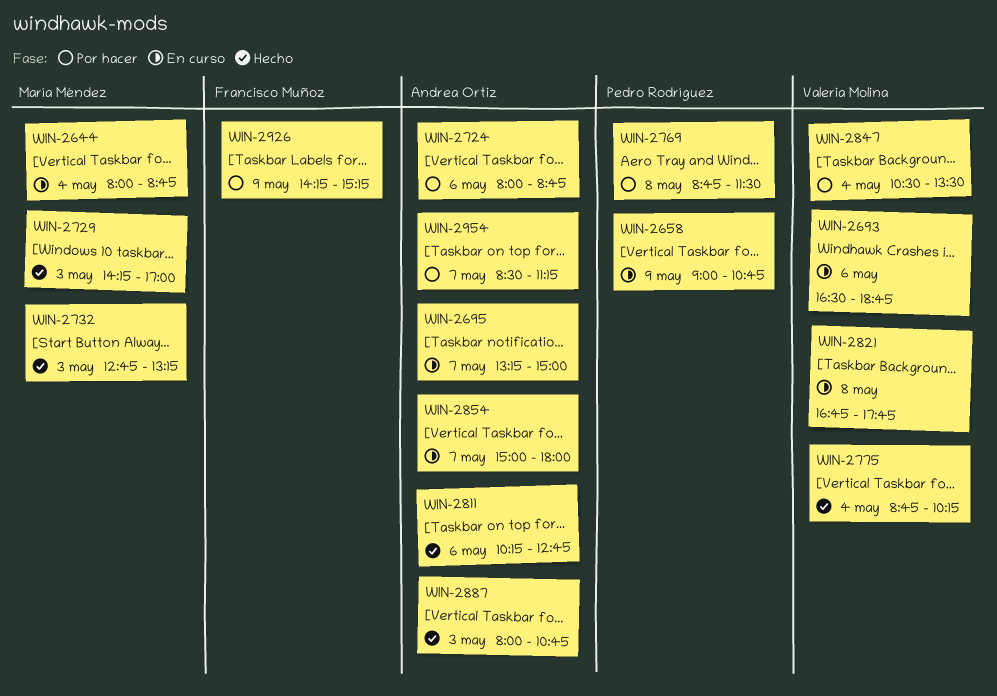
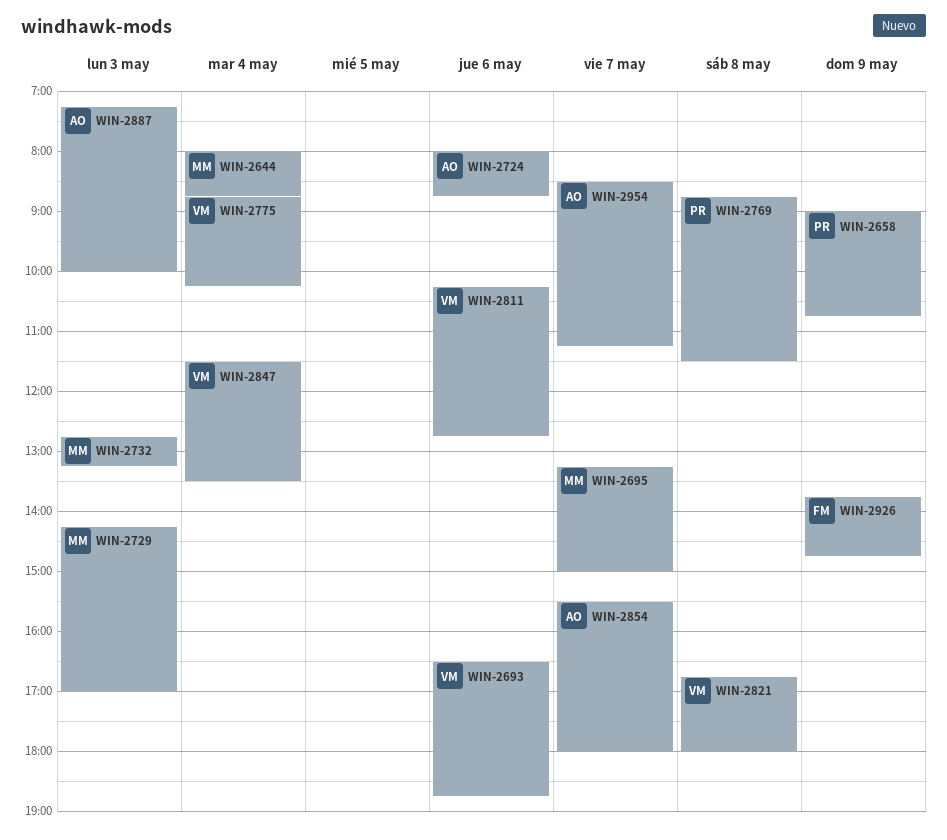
WIN-2695, owner: Andrea Ortiz -> María Méndez
WIN-2811, owner: Andrea Ortiz -> Valeria Molina
WIN-2821, ends: 17:45 -> 18:00
WIN-2847, begins: 10:30 -> 11:30
WIN-2854, begins: 15:00 -> 15:30
WIN-2887, begins: 08:00 -> 07:15
WIN-2887, ends: 10:45 -> 10:00
WIN-2926, begins: 14:15 -> 13:45
WIN-2926, ends: 15:15 -> 14:45

